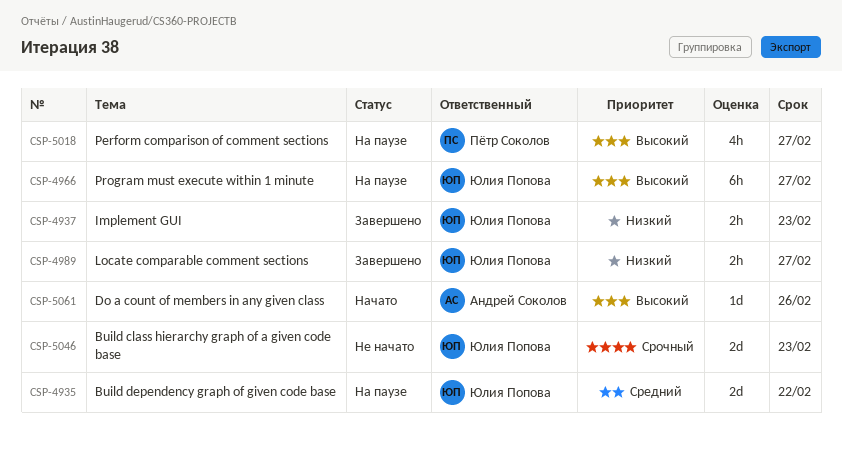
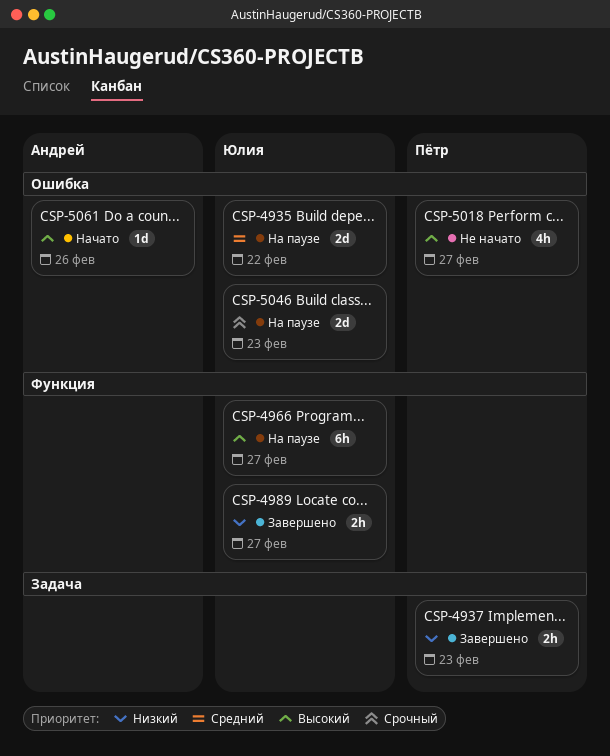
CSP-4937, owner: Юлия Попова -> Пётр Соколов
CSP-5018, status: На паузе -> Не начато
CSP-5046, status: Не начато -> На паузе

